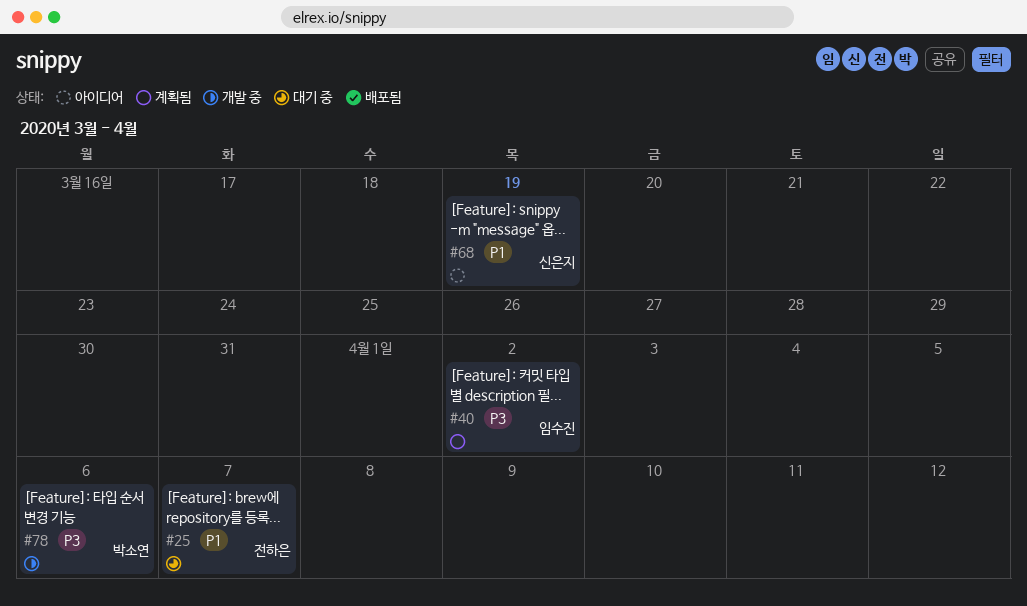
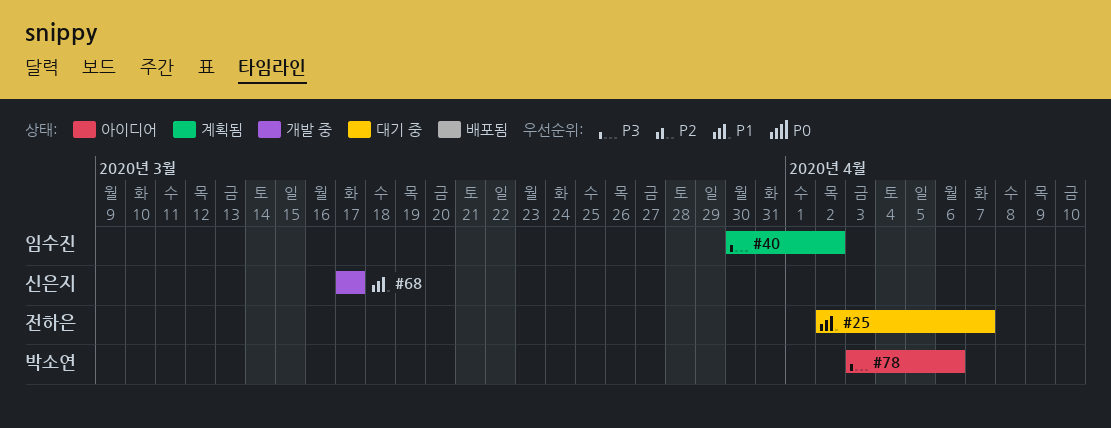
#68, status: 아이디어 -> 개발 중
#68, due: Mar 19 -> Mar 17
#78, status: 개발 중 -> 아이디어

